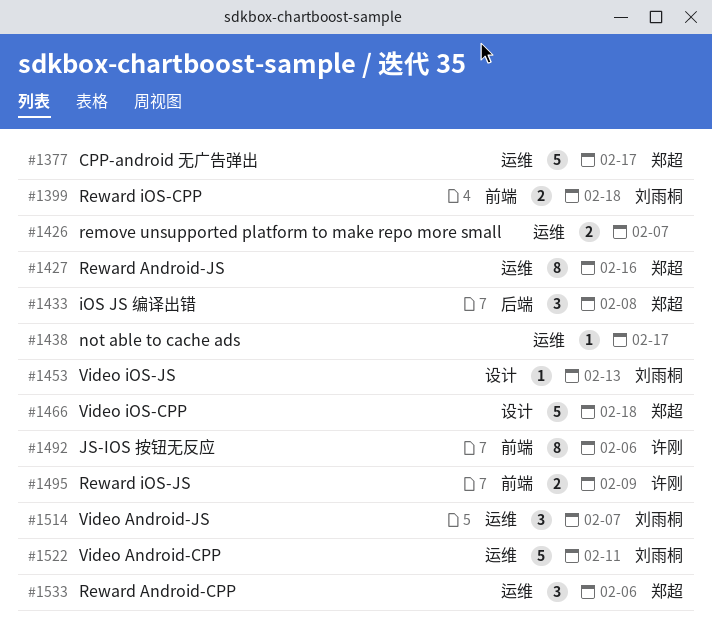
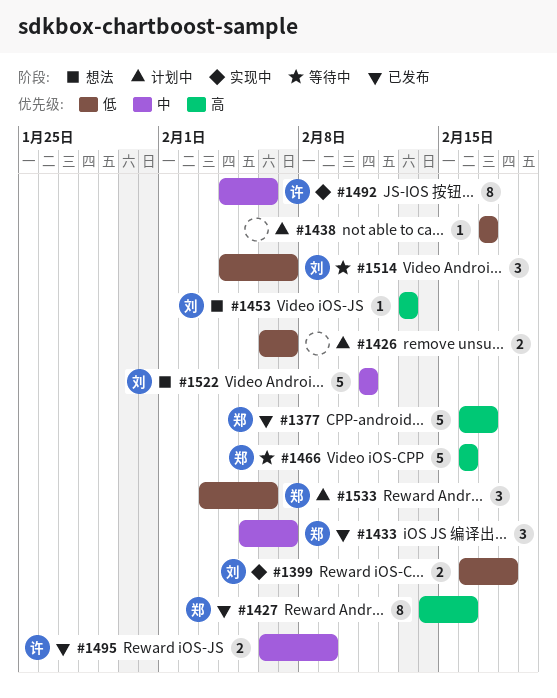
#1433, due: Feb 8 -> Feb 7
#1466, due: Feb 18 -> Feb 16

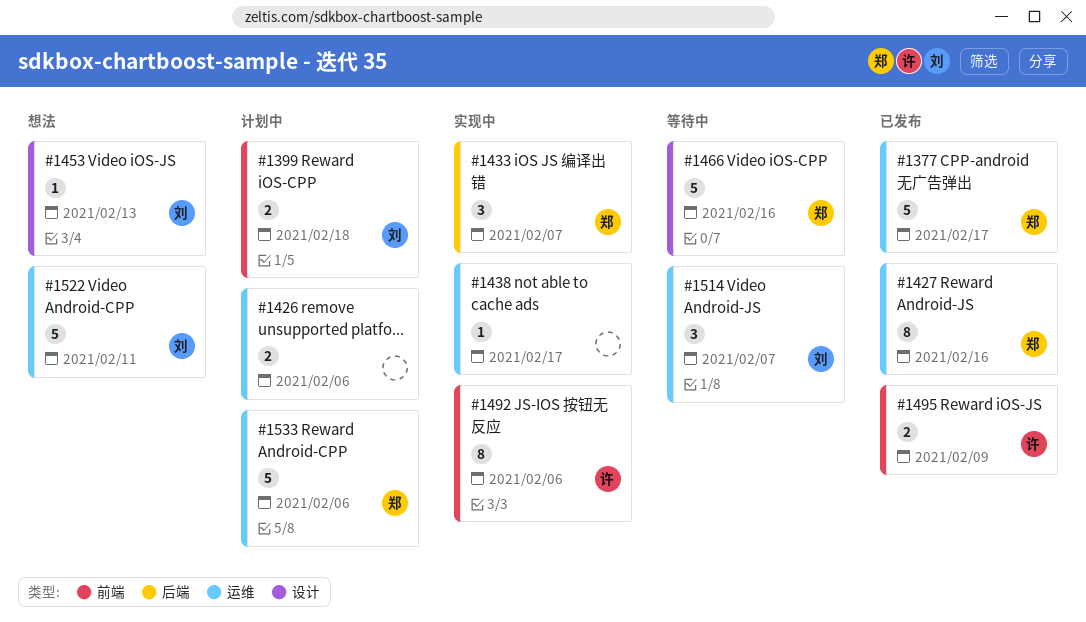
#1399, status: 实现中 -> 计划中
#1426, due: Feb 7 -> Feb 6
#1433, status: 已发布 -> 实现中
#1438, status: 计划中 -> 实现中
#1533, estimate: 3 -> 5

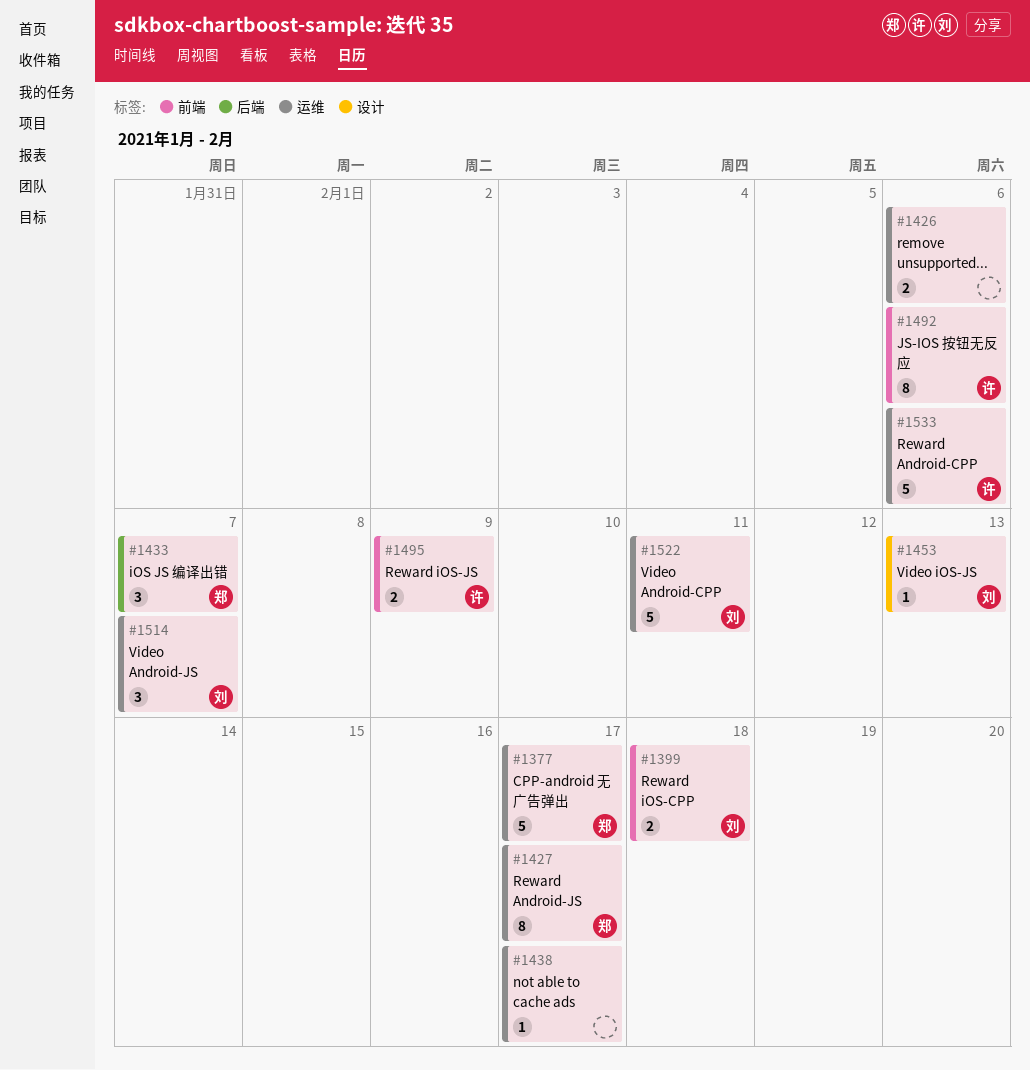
#1427, due: Feb 16 -> Feb 17
#1466: present -> none
#1533, owner: 郑 -> 许

